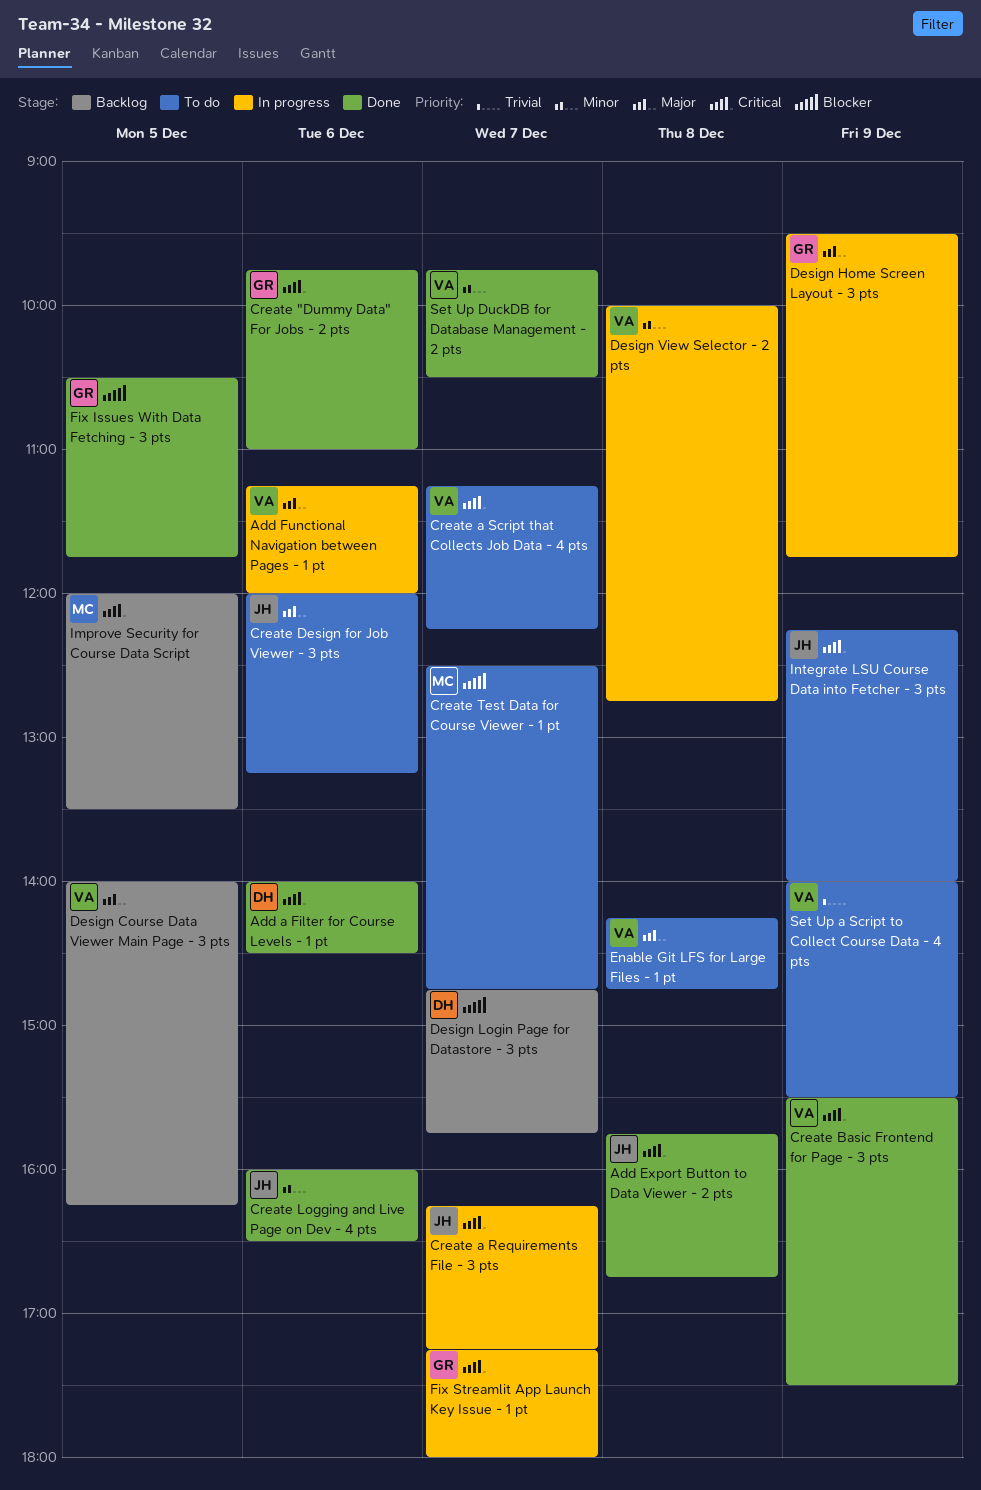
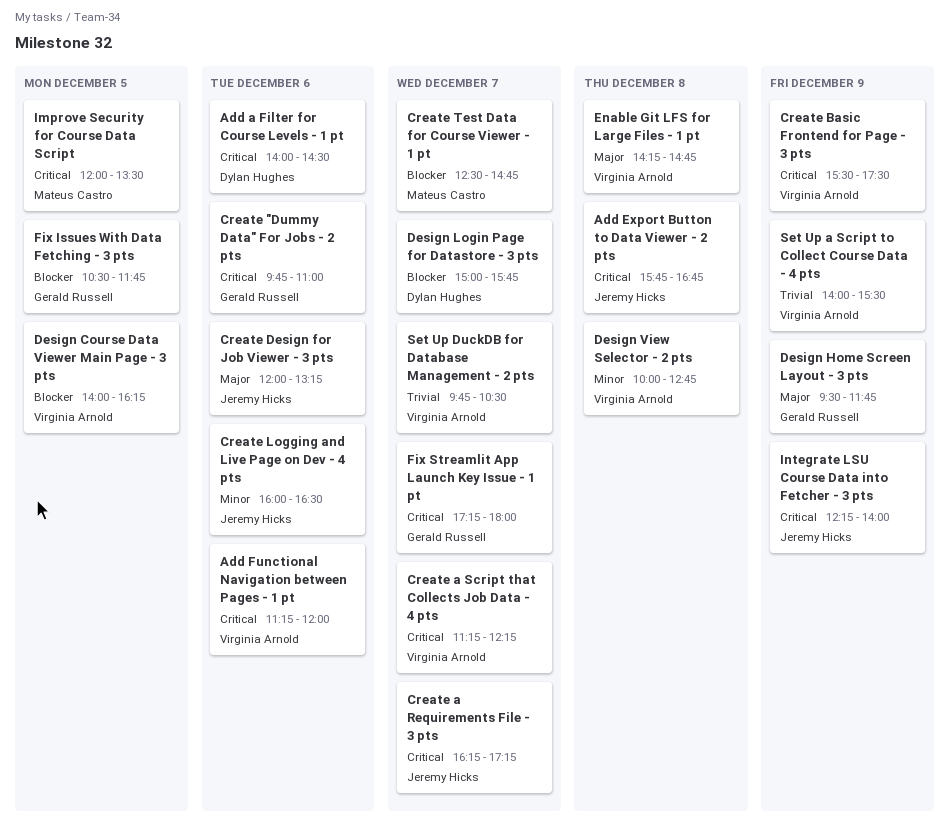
Add Functional Navigation between Pages - 1 pt, priority: Major -> Critical
Design Course Data Viewer Main Page - 3 pts, priority: Major -> Blocker
Design Login Page for Datastore - 3 pts, begins: 14:45 -> 15:00
Set Up DuckDB for Database Management - 2 pts, priority: Minor -> Trivial

